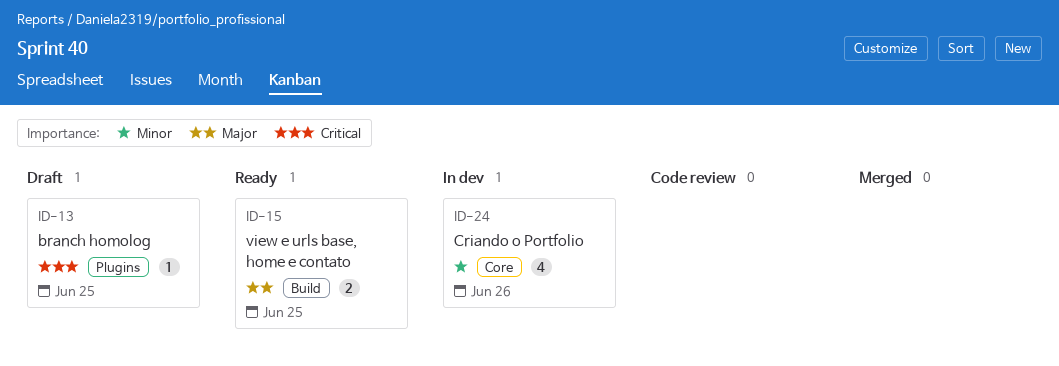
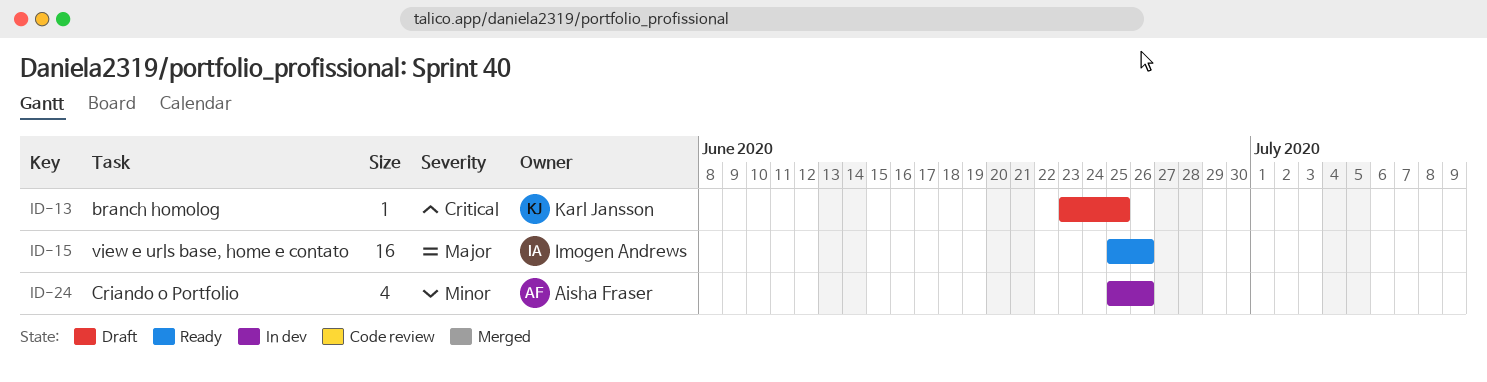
ID-15, estimate: 2 -> 16
ID-15, due: Jun 25 -> Jun 26

